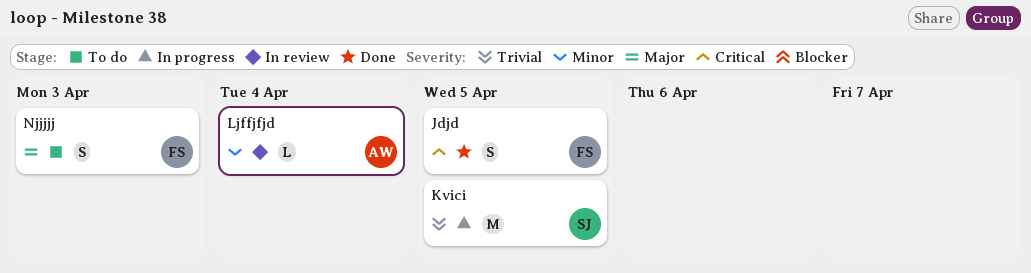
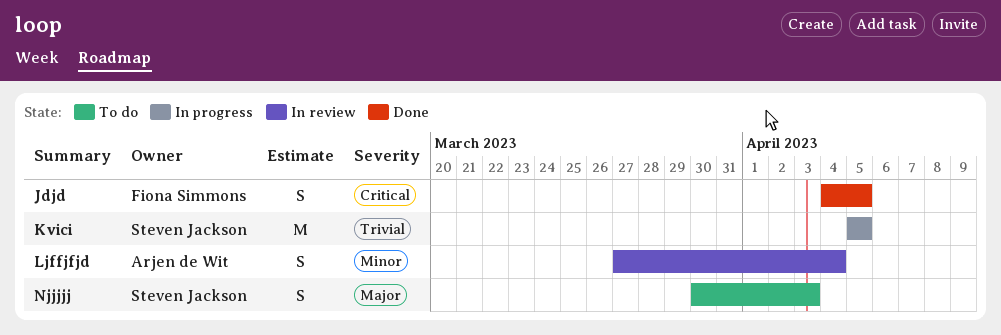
Ljffjfjd, estimate: L -> S
Njjjjj, owner: Fiona Simmons -> Steven Jackson

